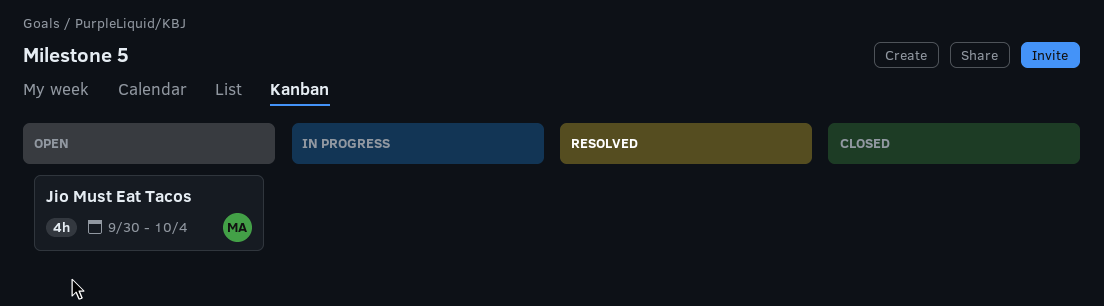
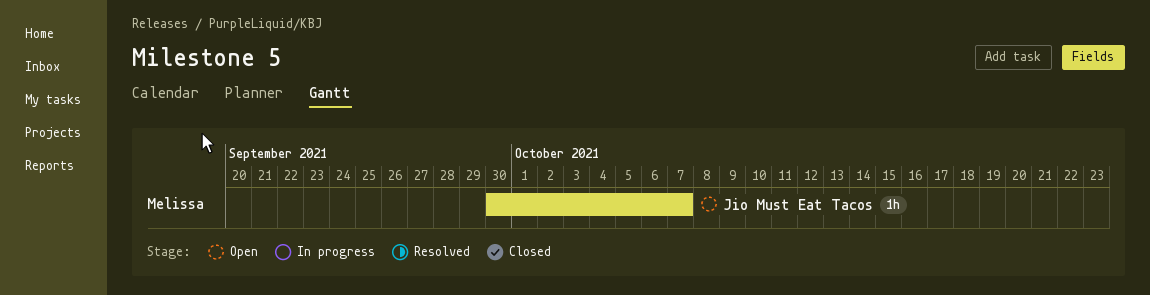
Jio Must Eat Tacos, estimate: 4h -> 1h
Jio Must Eat Tacos, due: Oct 4 -> Oct 7

